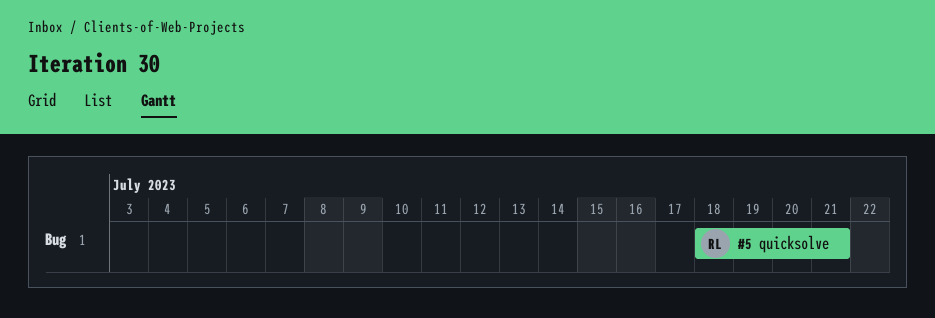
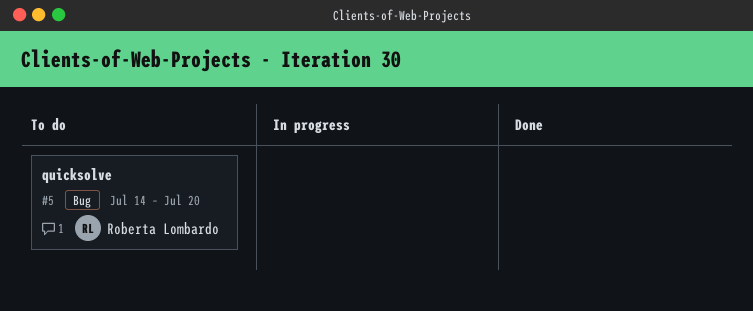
#5, start: Jul 18 -> Jul 14
#5, due: Jul 21 -> Jul 20

